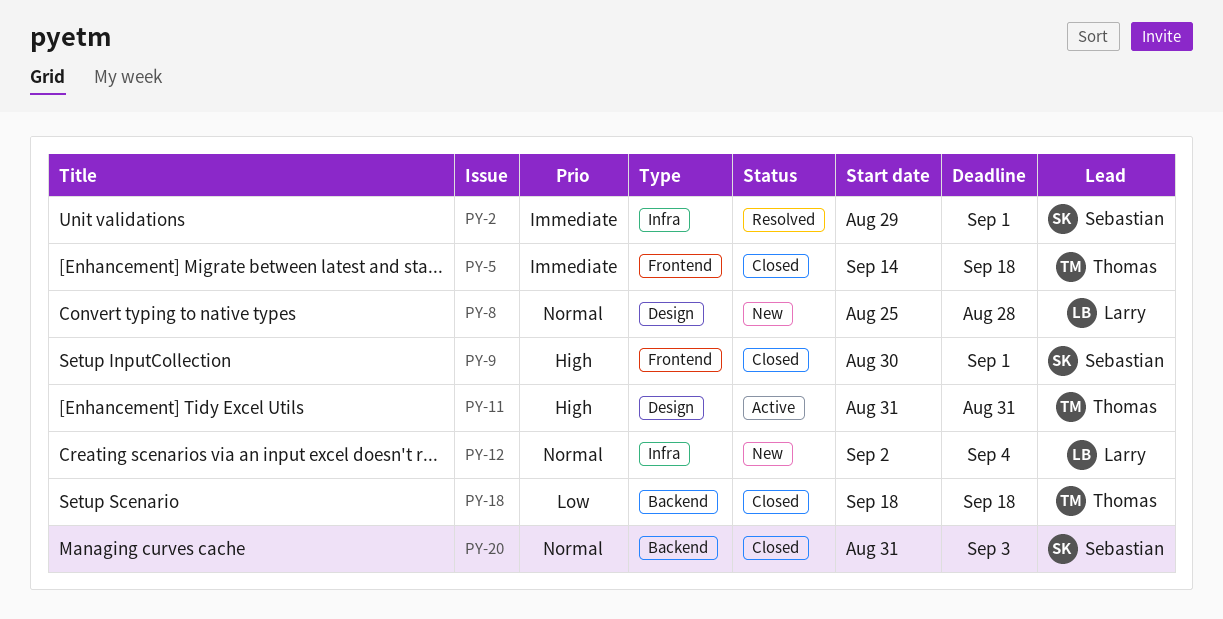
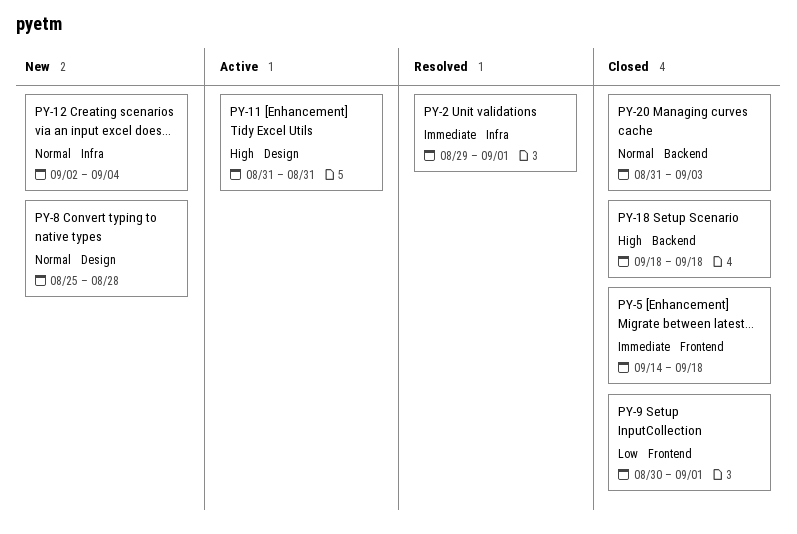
PY-9, priority: High -> Low
PY-18, priority: Low -> High

